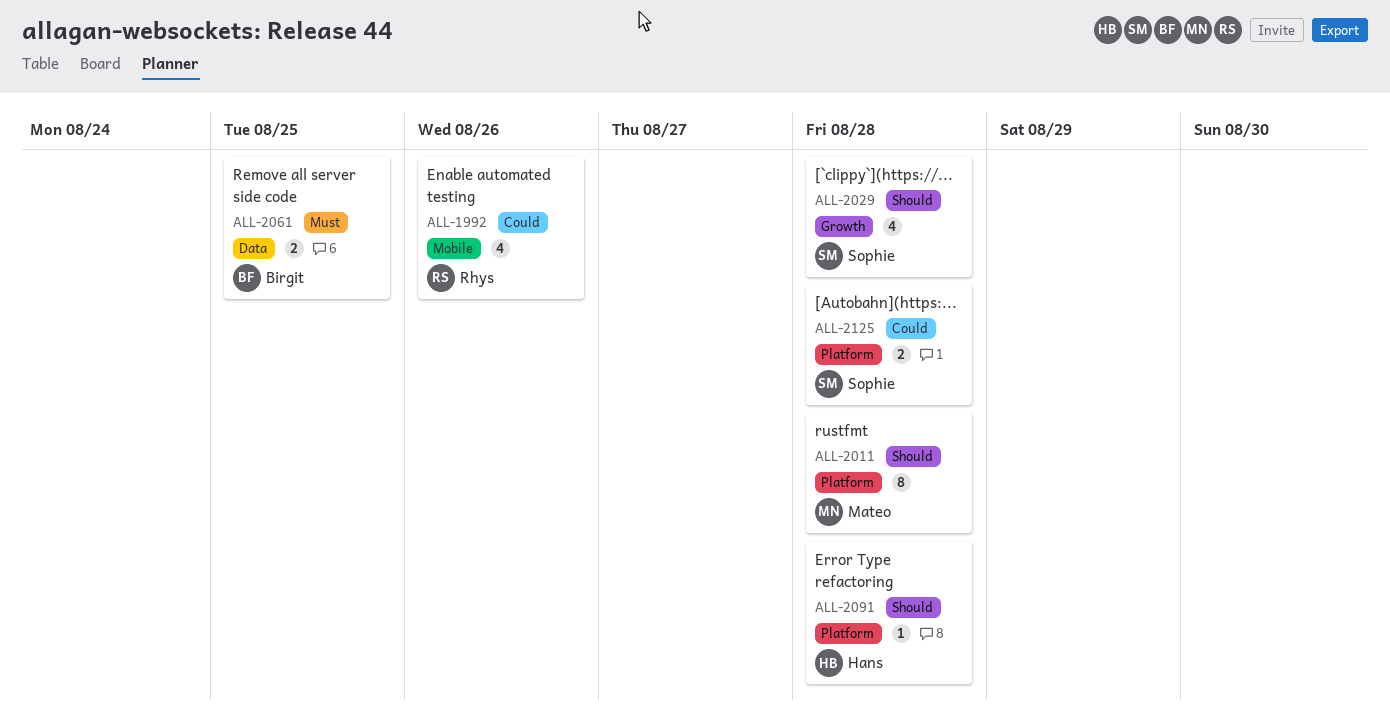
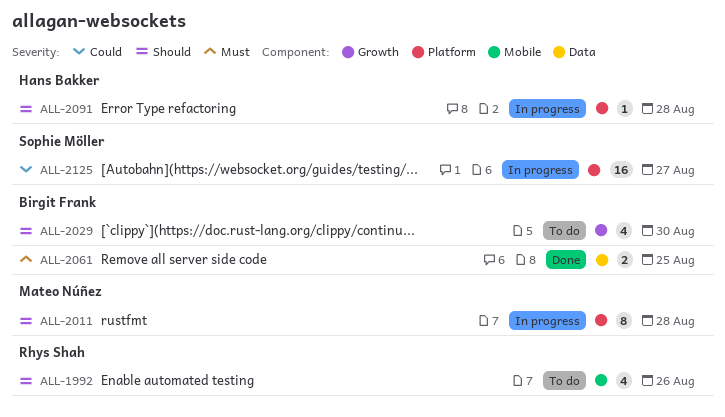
ALL-1992, priority: Could -> Should
ALL-2029, owner: Sophie Möller -> Birgit Frank
ALL-2029, due: Aug 28 -> Aug 30
ALL-2125, estimate: 2 -> 16
ALL-2125, due: Aug 28 -> Aug 27

